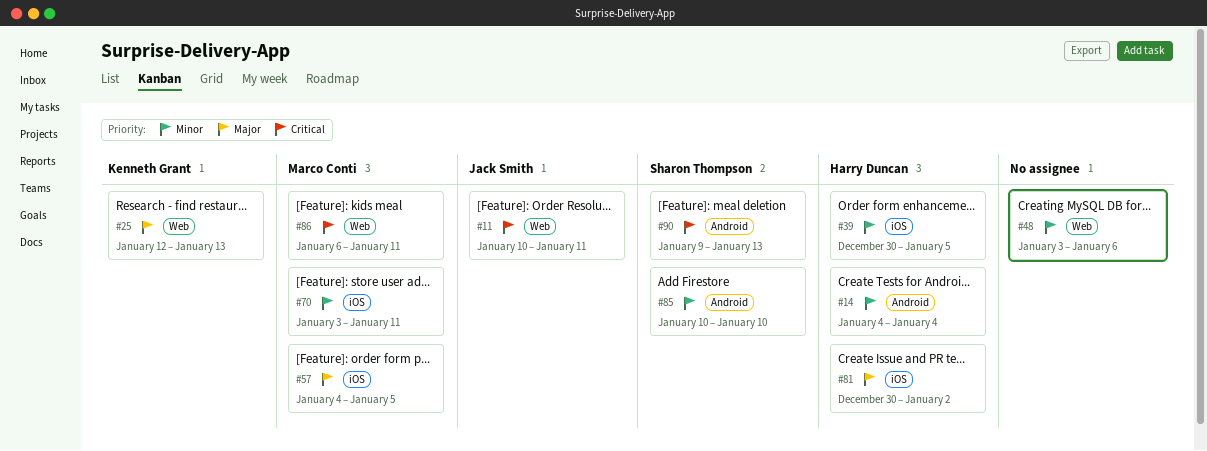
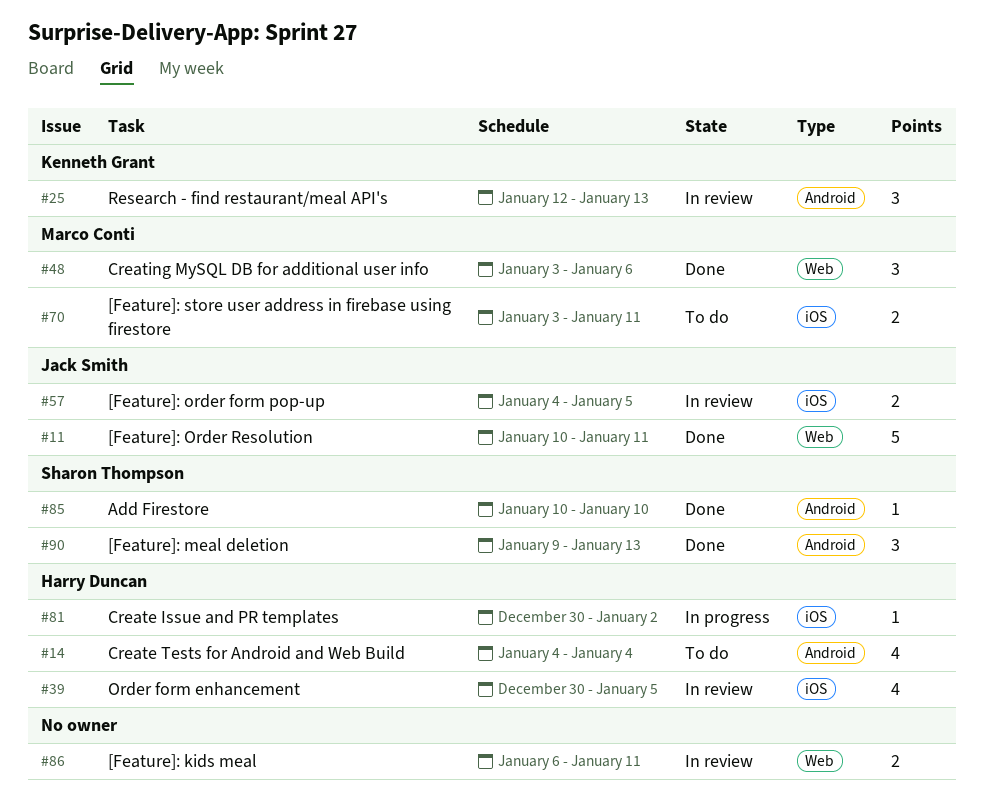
#25, label: Web -> Android
#48, owner: none -> Marco Conti
#57, owner: Marco Conti -> Jack Smith
#86, owner: Marco Conti -> none

